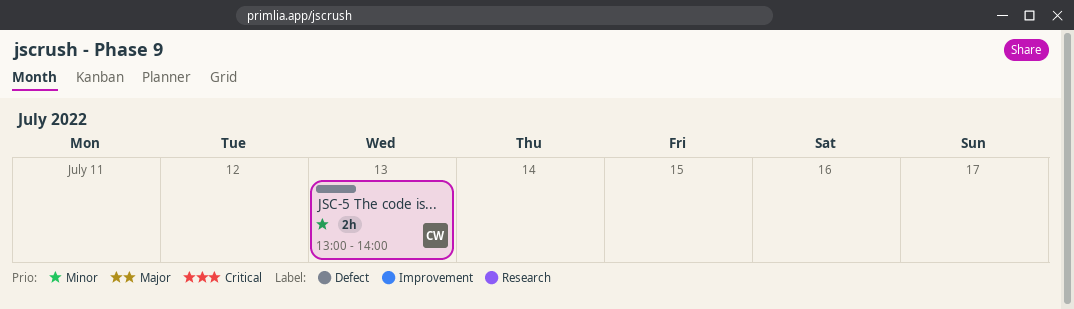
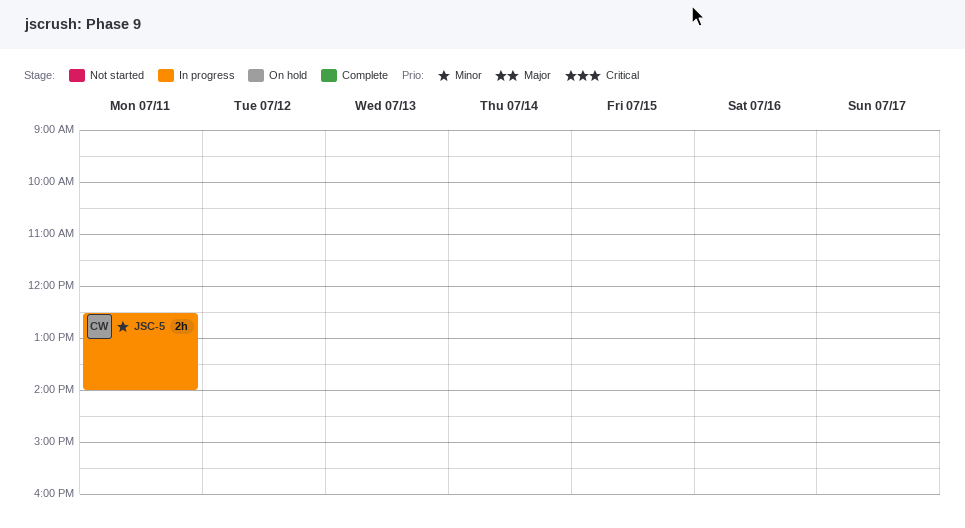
JSC-5, day: Jul 13 -> Jul 11
JSC-5, begins: 13:00 -> 12:30

